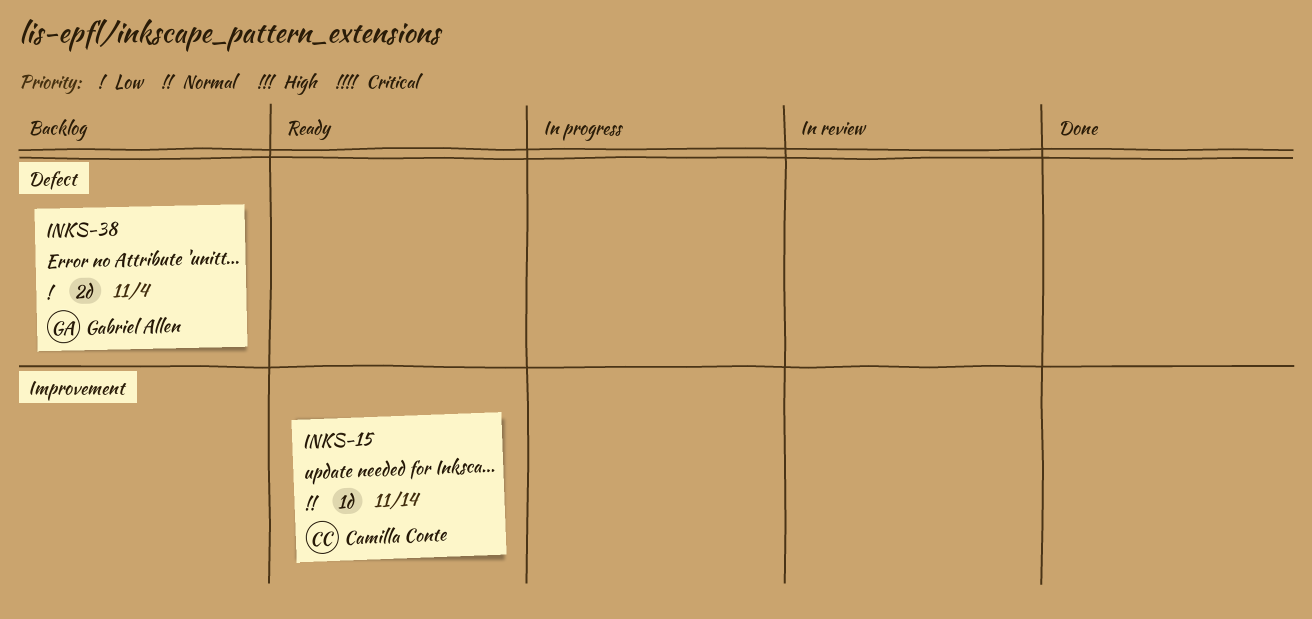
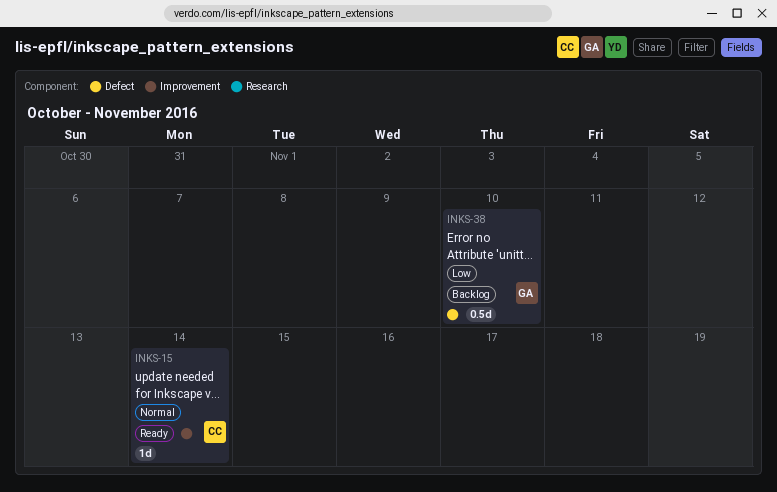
INKS-38, estimate: 2d -> 0.5d
INKS-38, due: Nov 4 -> Nov 10

